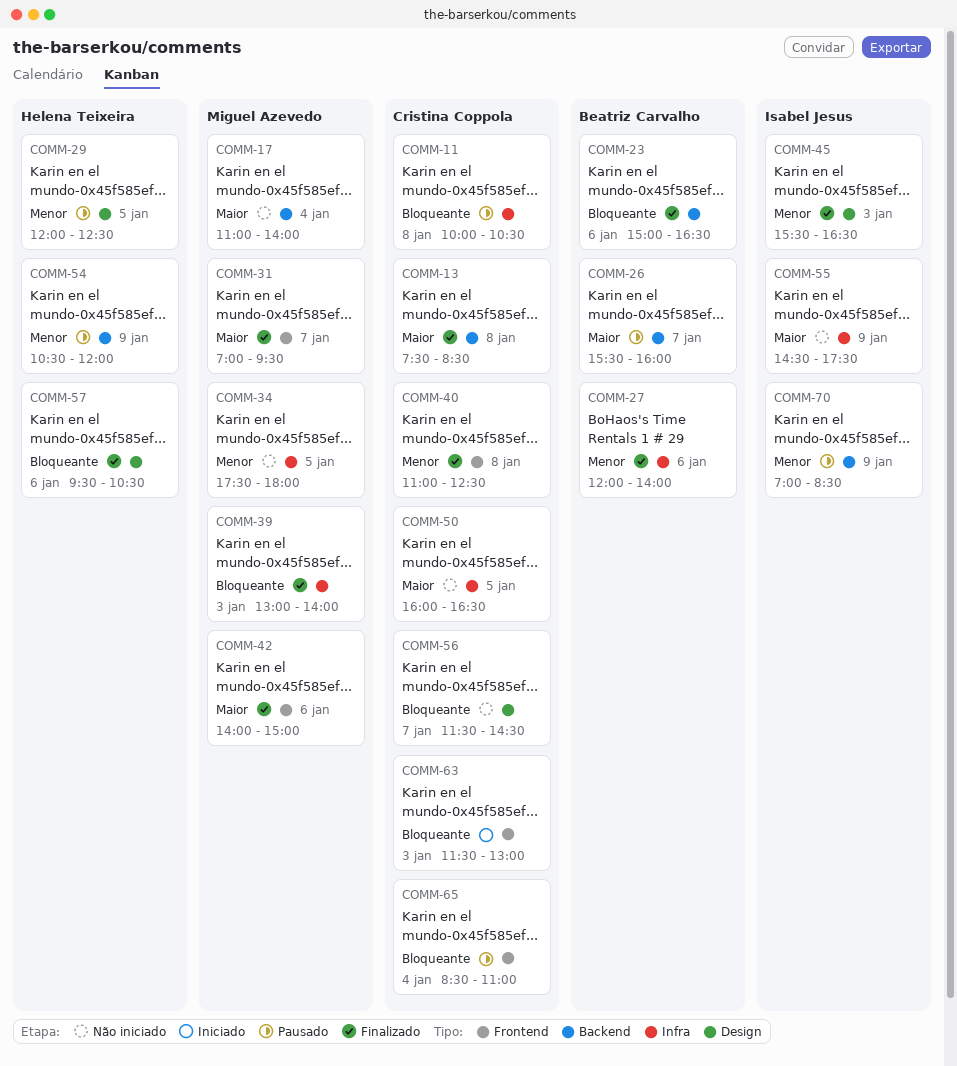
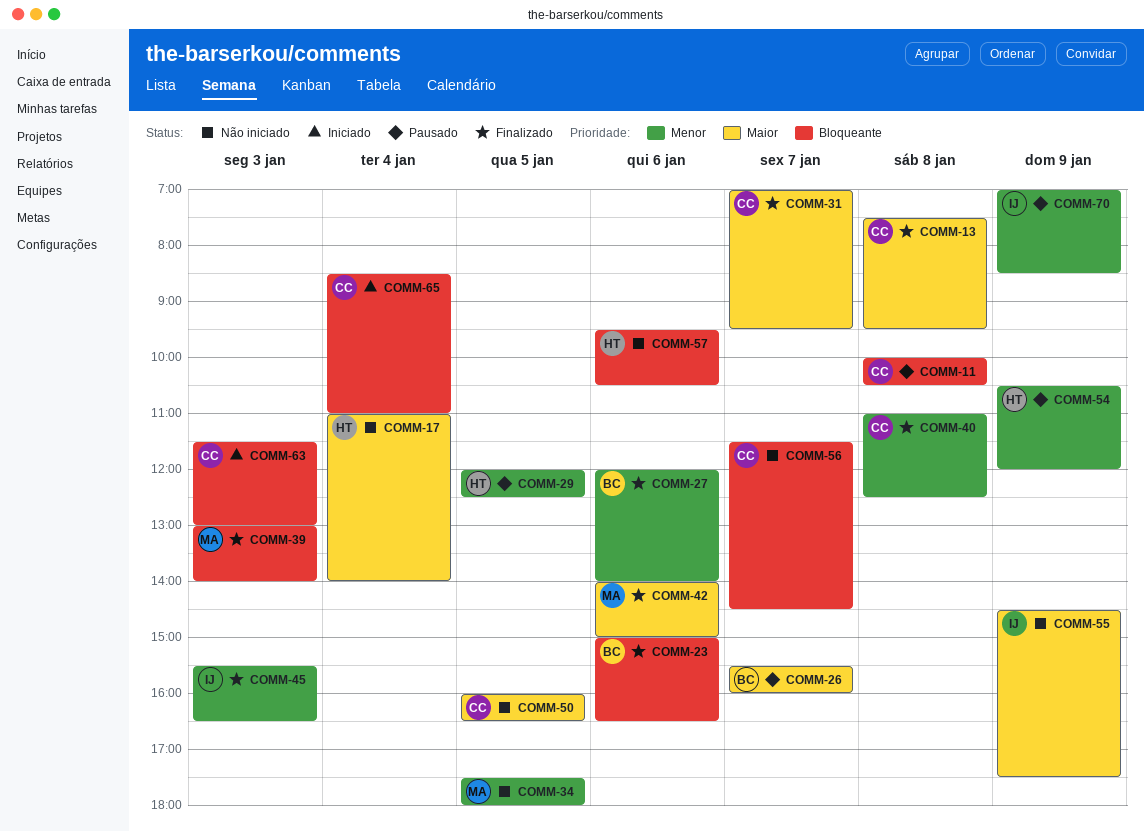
COMM-13, ends: 08:30 -> 09:30
COMM-17, owner: Miguel Azevedo -> Helena Teixeira
COMM-31, owner: Miguel Azevedo -> Cristina Coppola
COMM-57, status: Finalizado -> Não iniciado
COMM-65, status: Pausado -> Iniciado

